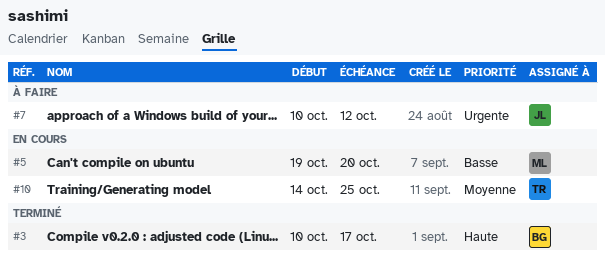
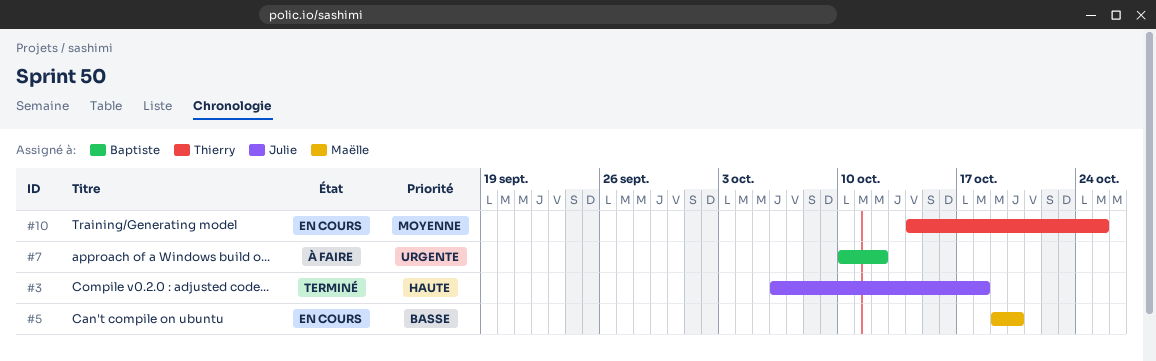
#3, owner: Baptiste -> Julie
#3, start: Oct 10 -> Oct 6
#3, due: Oct 17 -> Oct 18
#7, owner: Julie -> Baptiste

